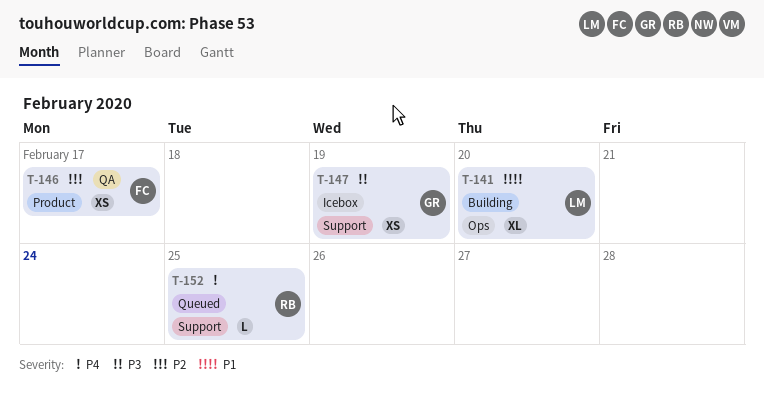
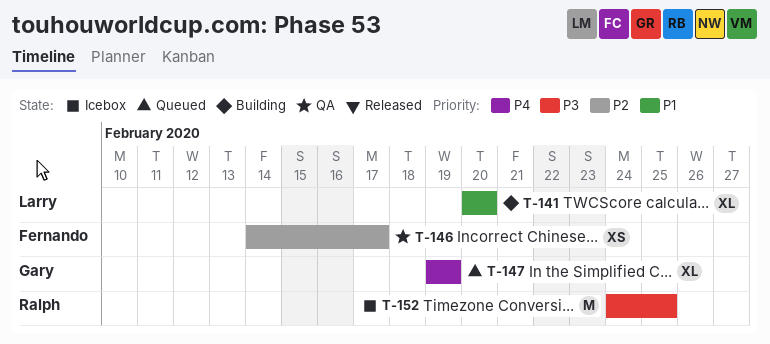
T-147, status: Icebox -> Queued
T-147, priority: P3 -> P4
T-147, estimate: XS -> XL
T-152, status: Queued -> Icebox
T-152, priority: P4 -> P3
T-152, estimate: L -> M

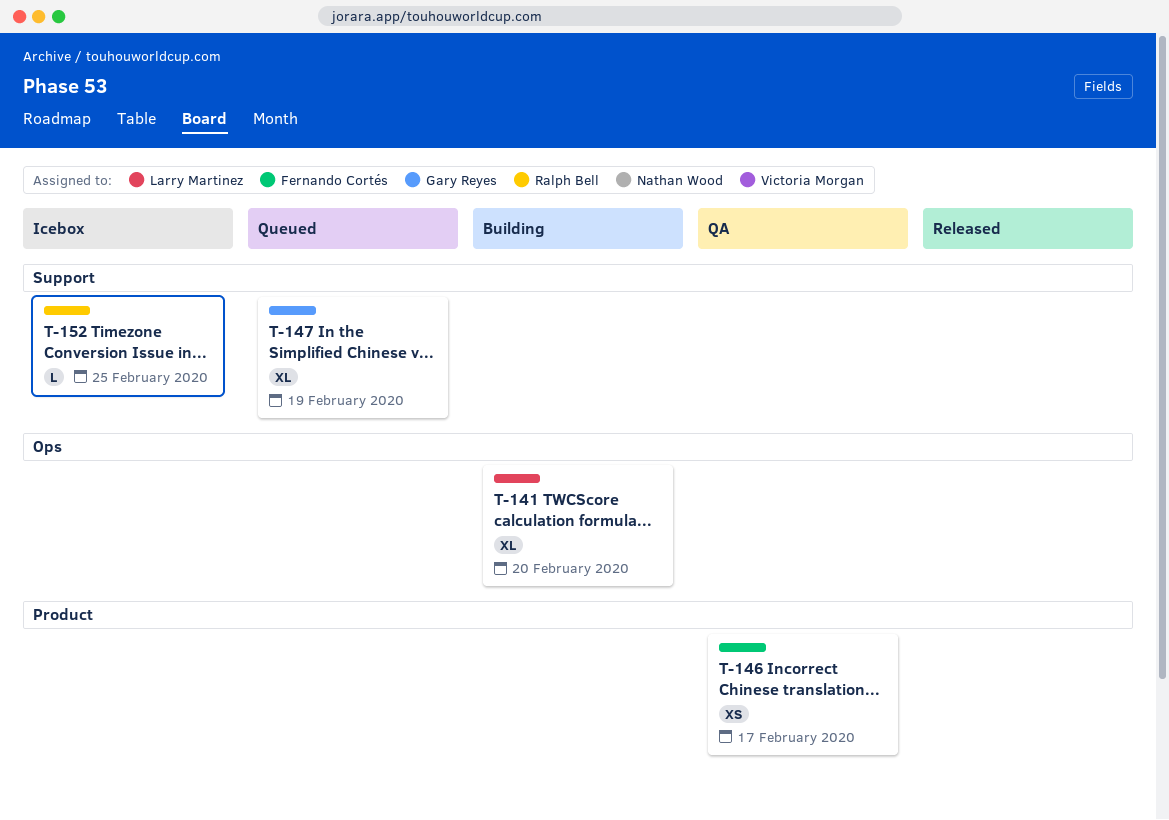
T-152, estimate: M -> L

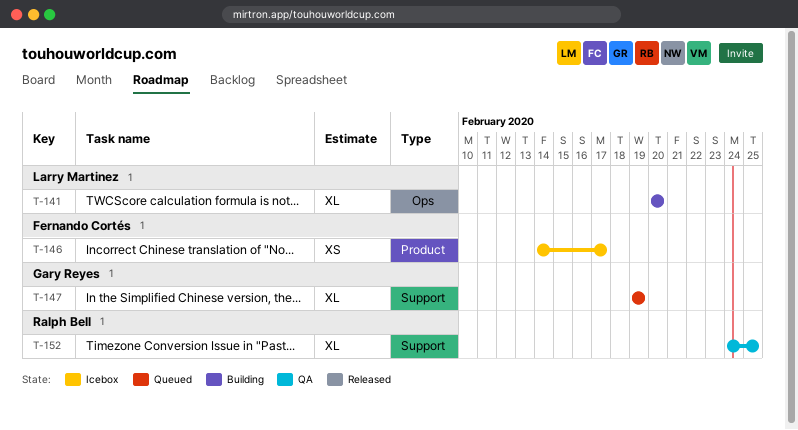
T-146, status: QA -> Icebox
T-152, status: Icebox -> QA
T-152, estimate: L -> XL

